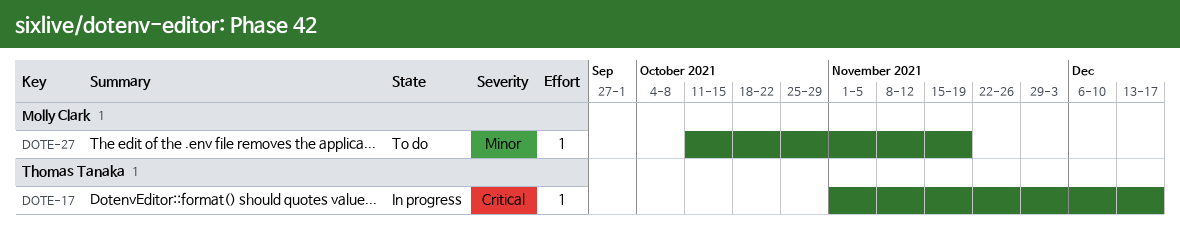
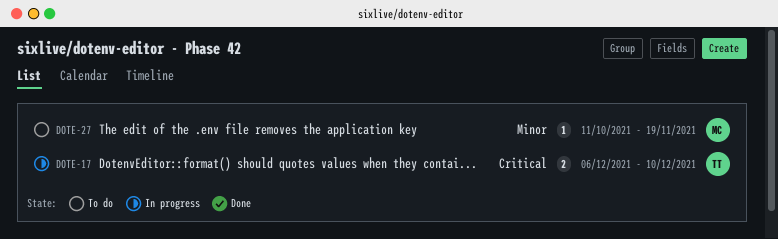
DOTE-17, estimate: 1 -> 2
DOTE-17, start: Nov 1 -> Dec 6
DOTE-17, due: Dec 17 -> Dec 10

